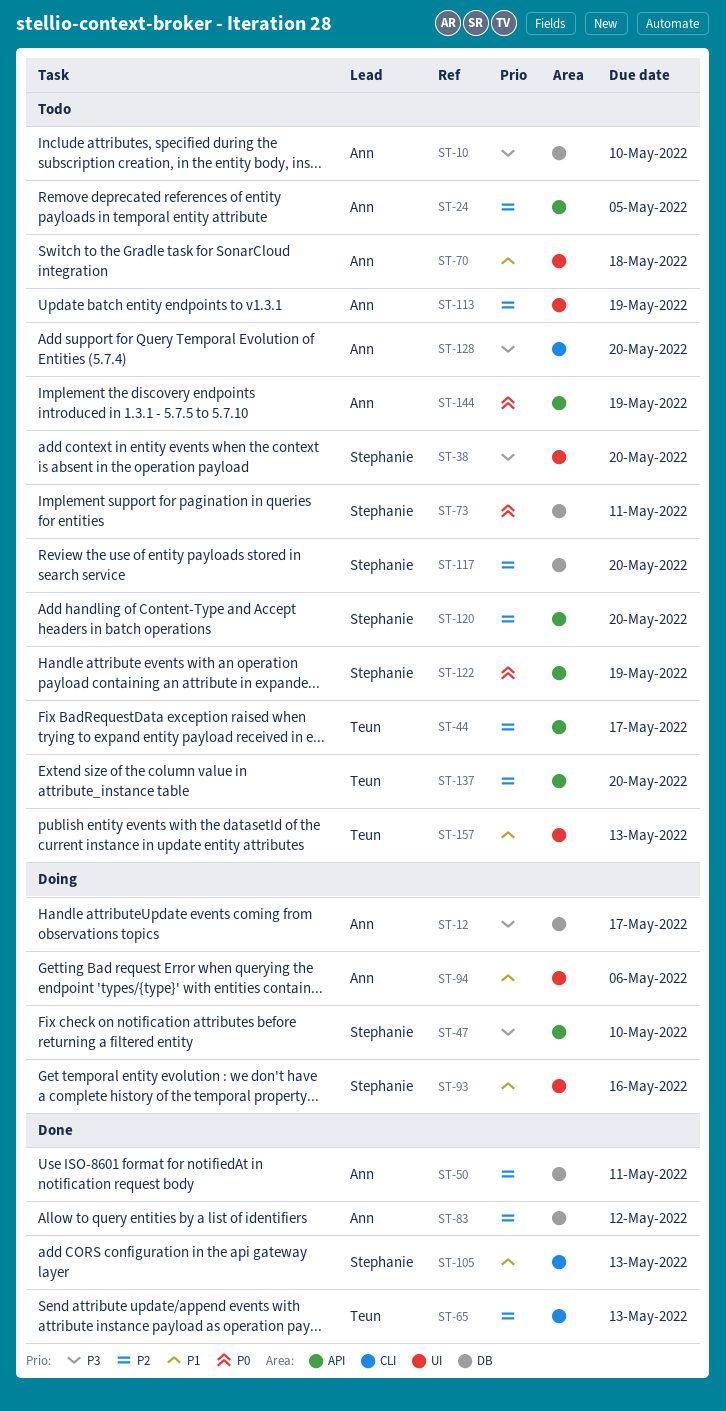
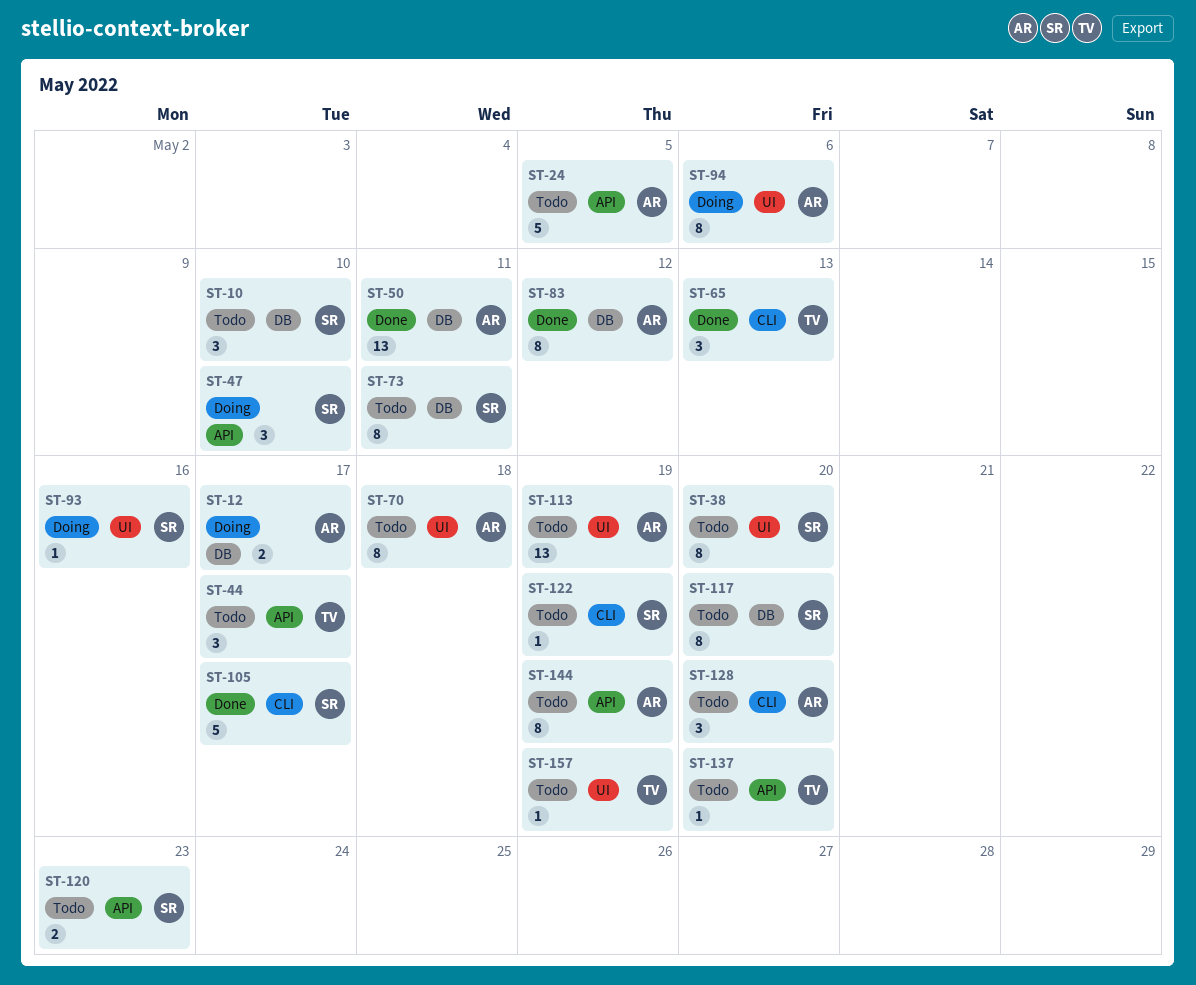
ST-10, owner: Ann -> Stephanie
ST-105, due: May 13 -> May 17
ST-120, due: May 20 -> May 23
ST-122, label: API -> CLI
ST-157, due: May 13 -> May 19

